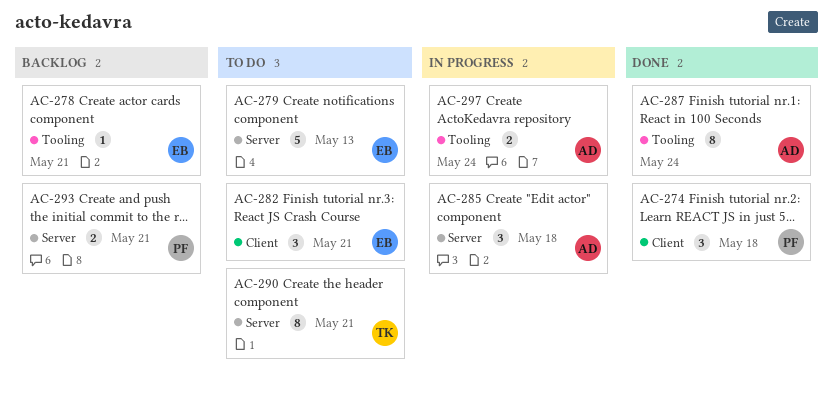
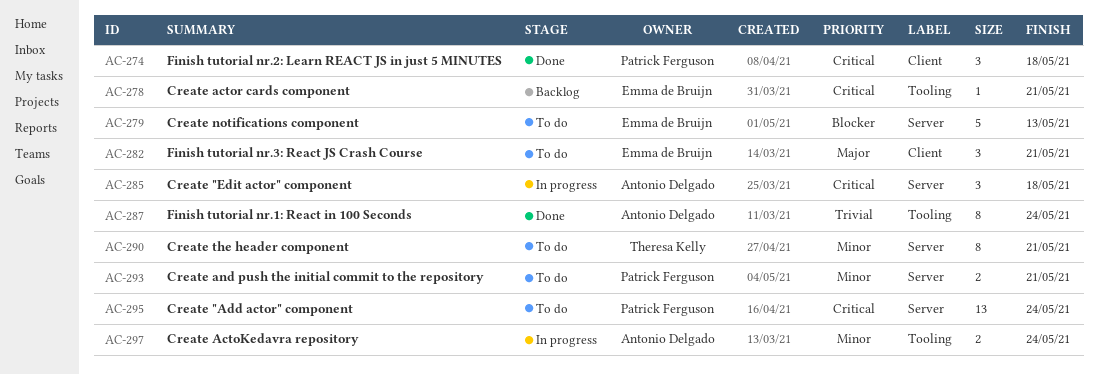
AC-293, status: Backlog -> To do
AC-295: none -> present

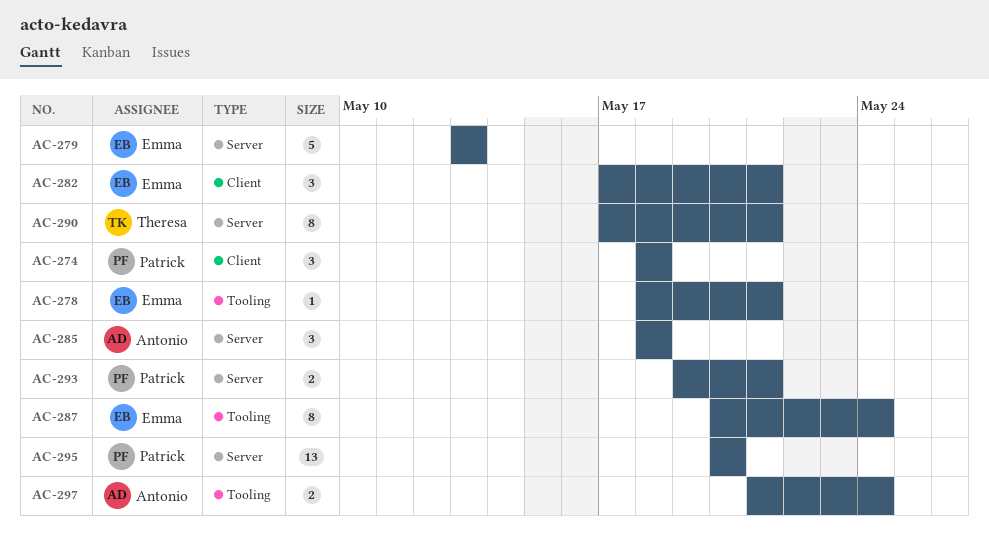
AC-287, owner: Antonio Delgado -> Emma de Bruijn
AC-295, due: May 24 -> May 20

